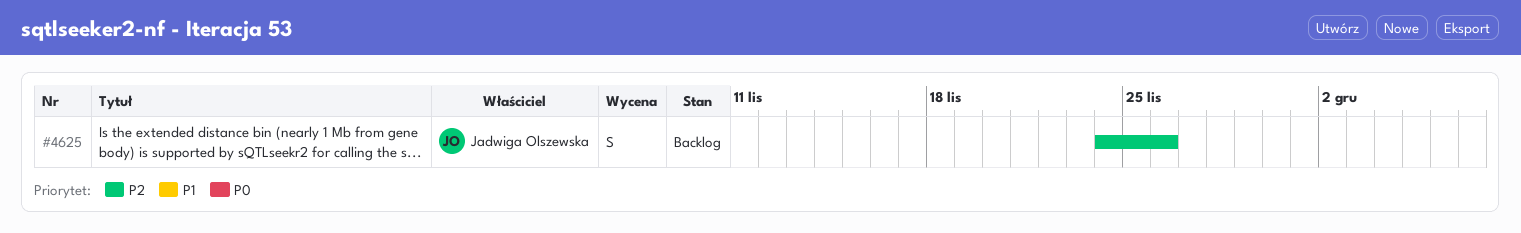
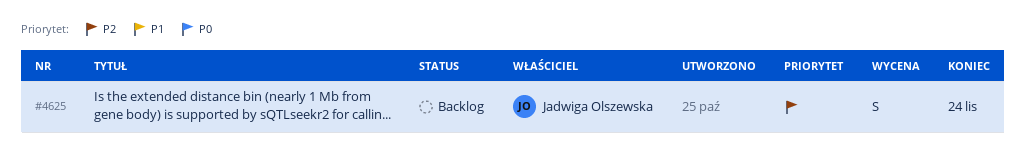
#4625, due: Nov 26 -> Nov 24

